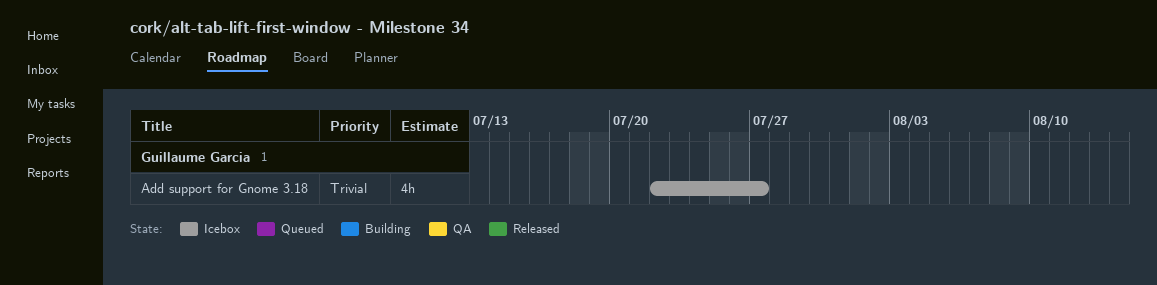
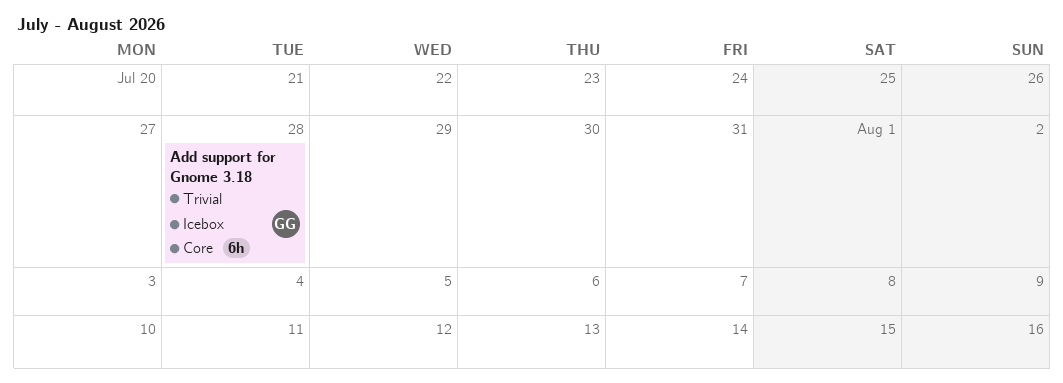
Add support for Gnome 3.18, estimate: 4h -> 6h
Add support for Gnome 3.18, due: Jul 27 -> Jul 28

